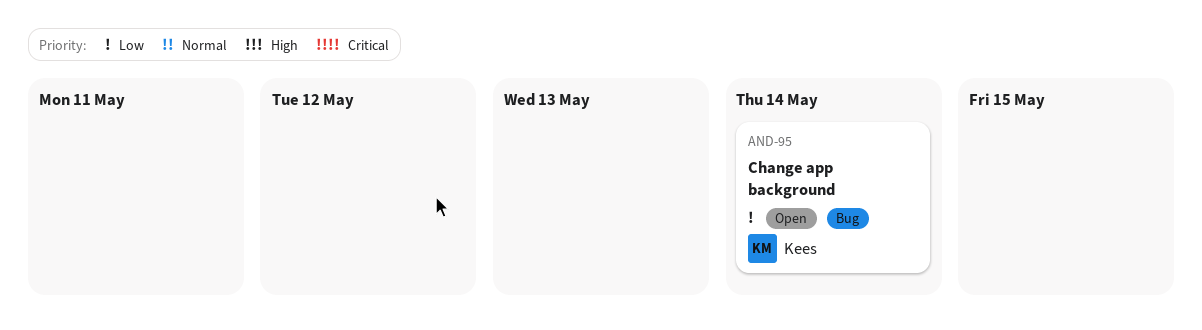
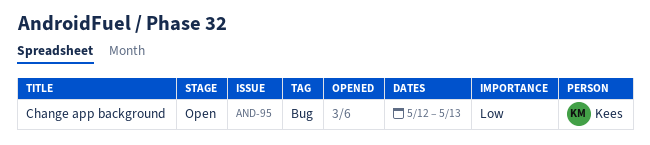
AND-95, due: May 14 -> May 13

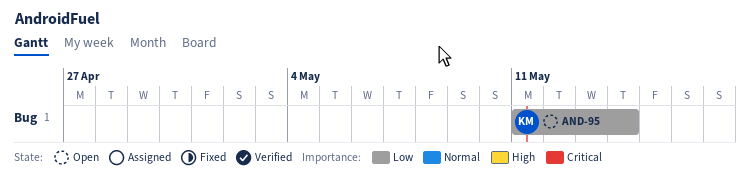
AND-95, start: May 12 -> May 11
AND-95, due: May 13 -> May 14

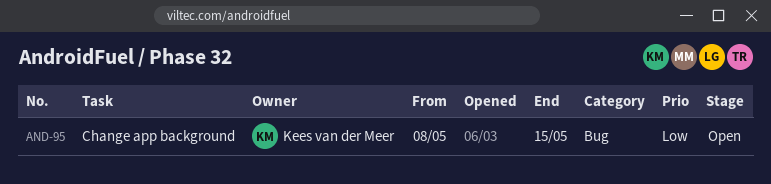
AND-95, start: May 11 -> May 8
AND-95, due: May 14 -> May 15

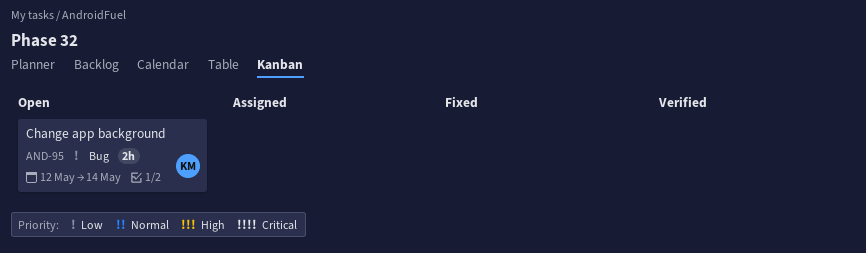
AND-95, start: May 8 -> May 12
AND-95, due: May 15 -> May 14

